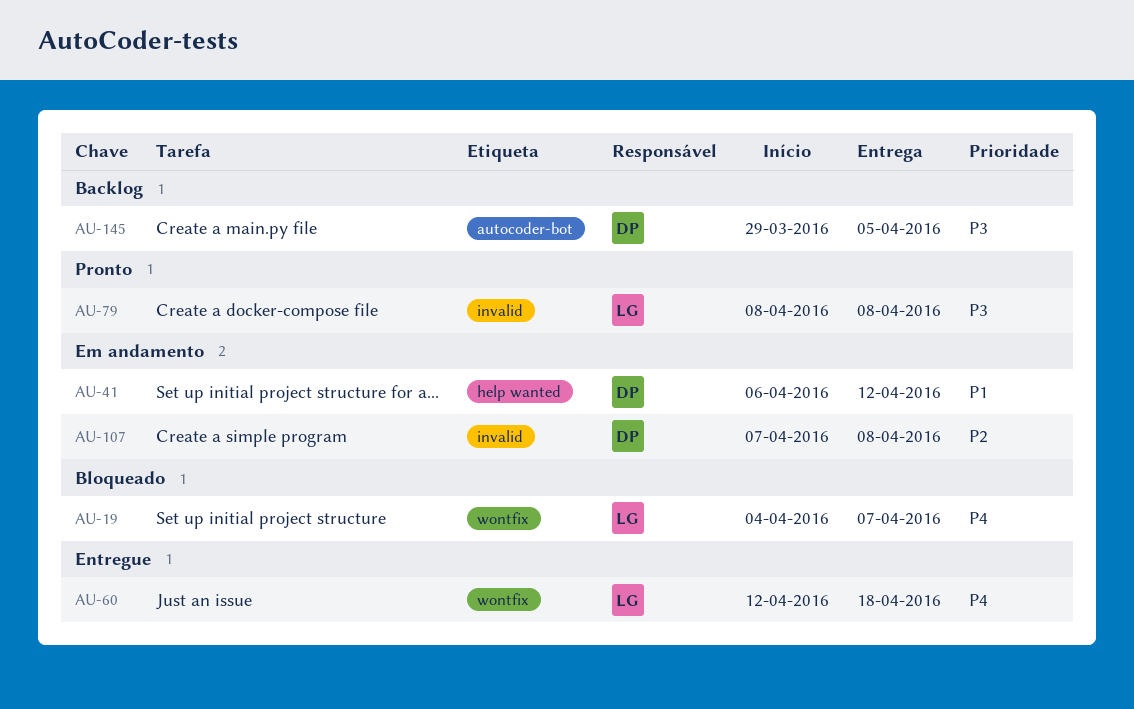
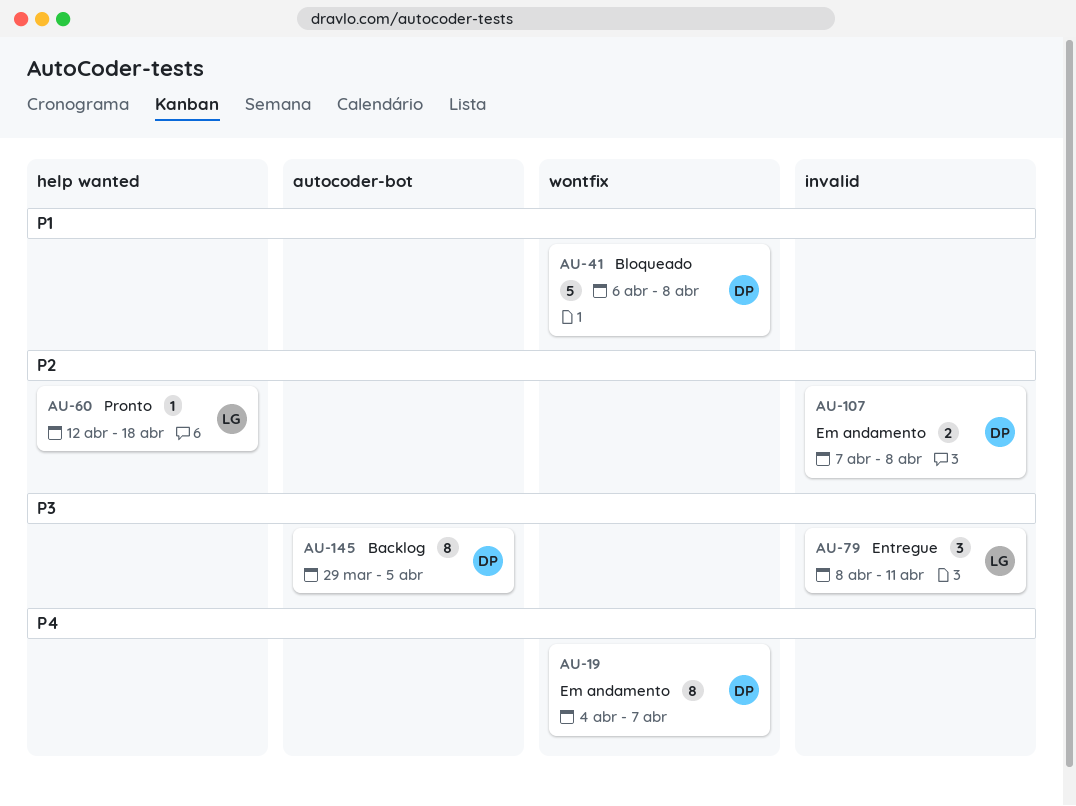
AU-19, status: Bloqueado -> Em andamento
AU-19, owner: LG -> DP
AU-41, status: Em andamento -> Bloqueado
AU-41, label: help wanted -> wontfix
AU-41, due: Apr 12 -> Apr 8
AU-60, status: Entregue -> Pronto
AU-60, priority: P4 -> P2
AU-60, label: wontfix -> help wanted
AU-79, status: Pronto -> Entregue
AU-79, due: Apr 8 -> Apr 11

